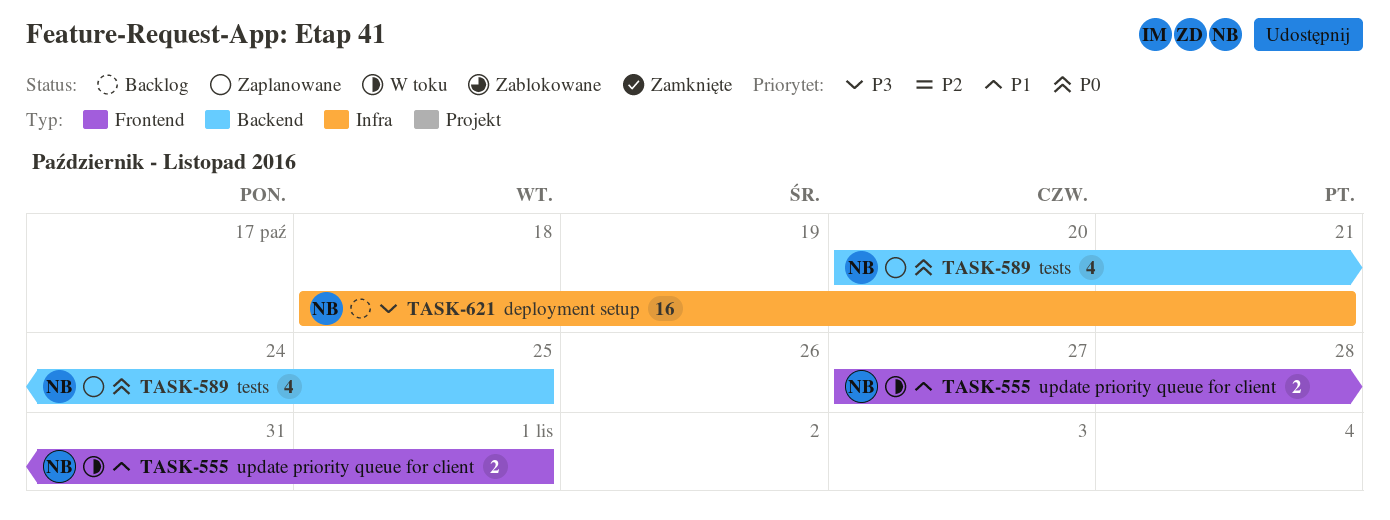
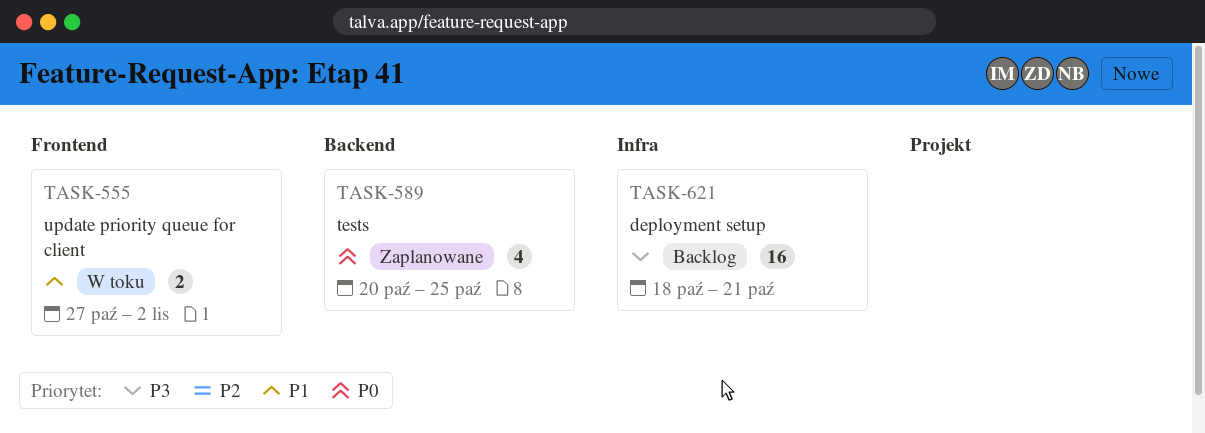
TASK-555, due: Nov 1 -> Nov 2

